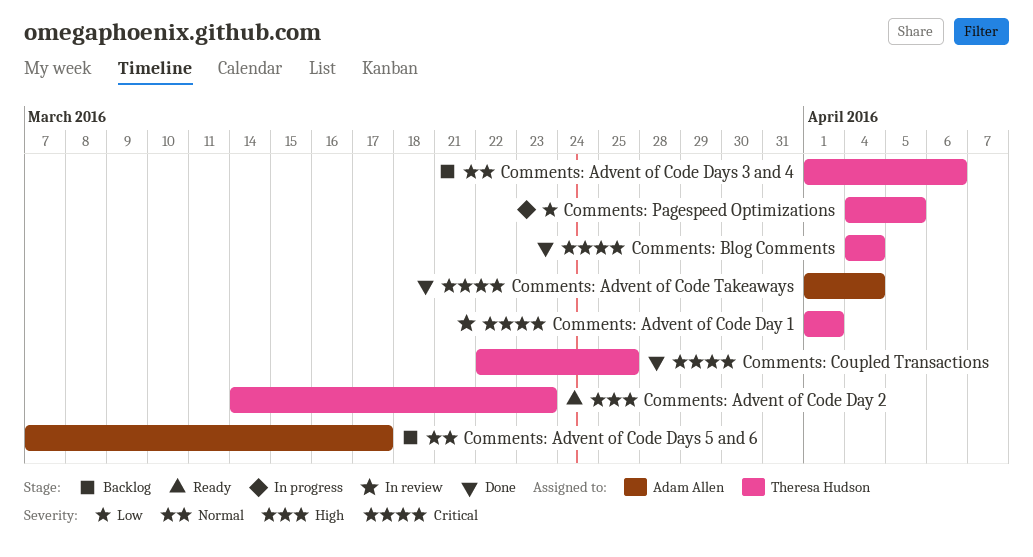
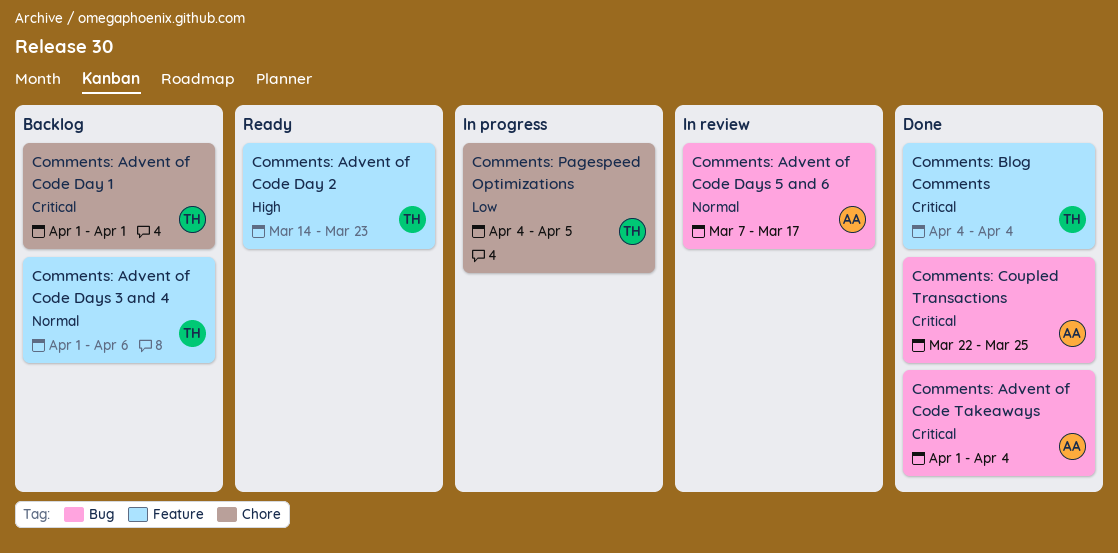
Comments: Advent of Code Day 1, status: In review -> Backlog
Comments: Advent of Code Days 5 and 6, status: Backlog -> In review
Comments: Coupled Transactions, owner: Theresa Hudson -> Adam Allen

